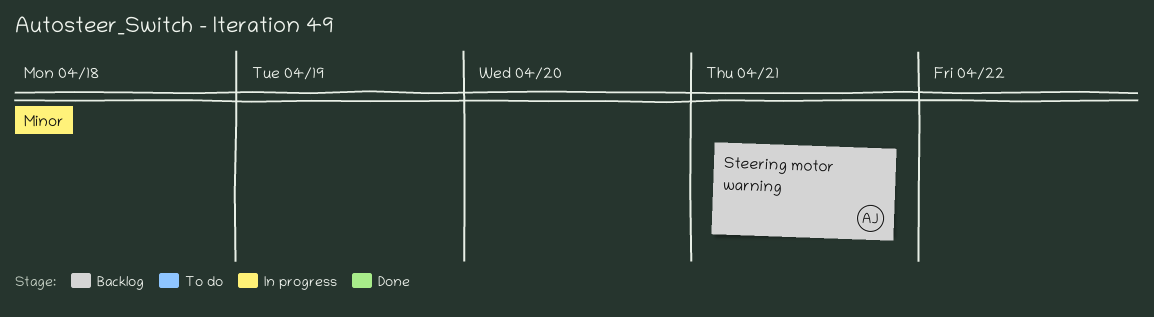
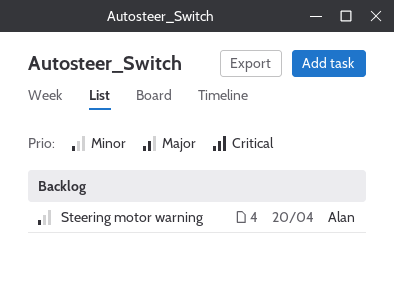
Steering motor warning, due: Apr 21 -> Apr 20

